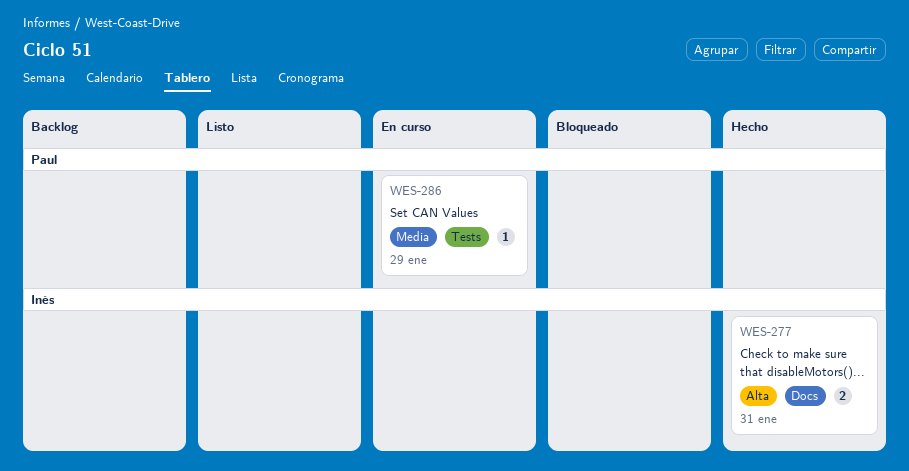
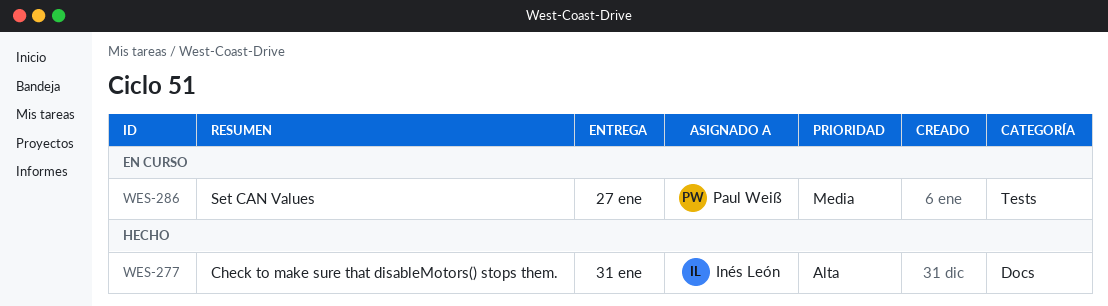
WES-286, due: Jan 29 -> Jan 27

